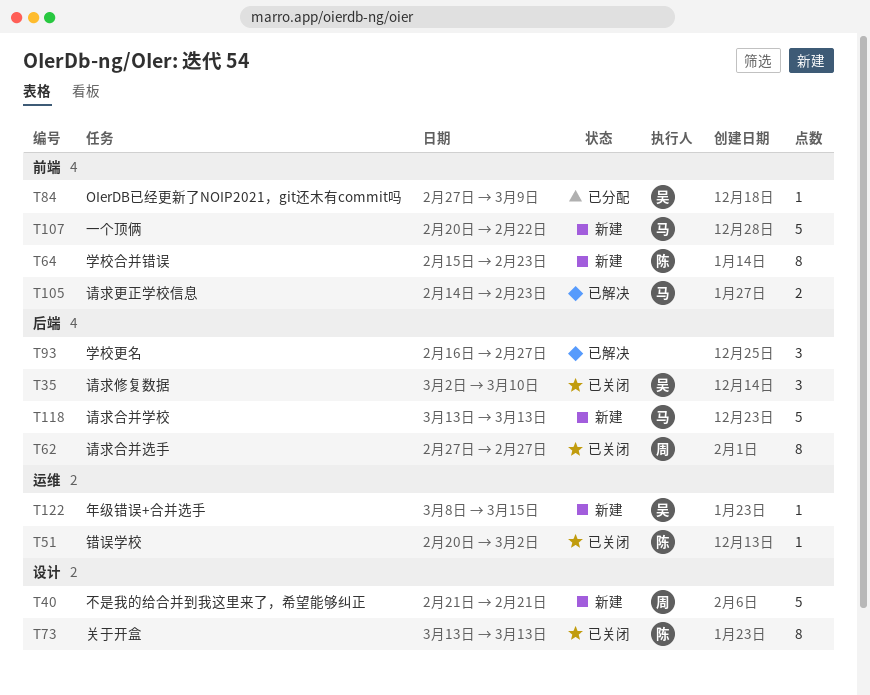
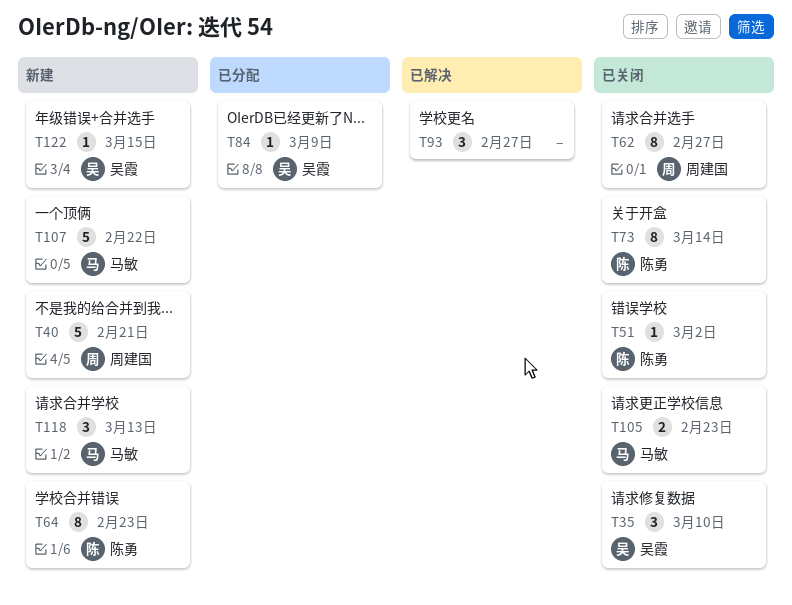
T73, due: Mar 13 -> Mar 14
T105, status: 已解决 -> 已关闭
T118, estimate: 5 -> 3

